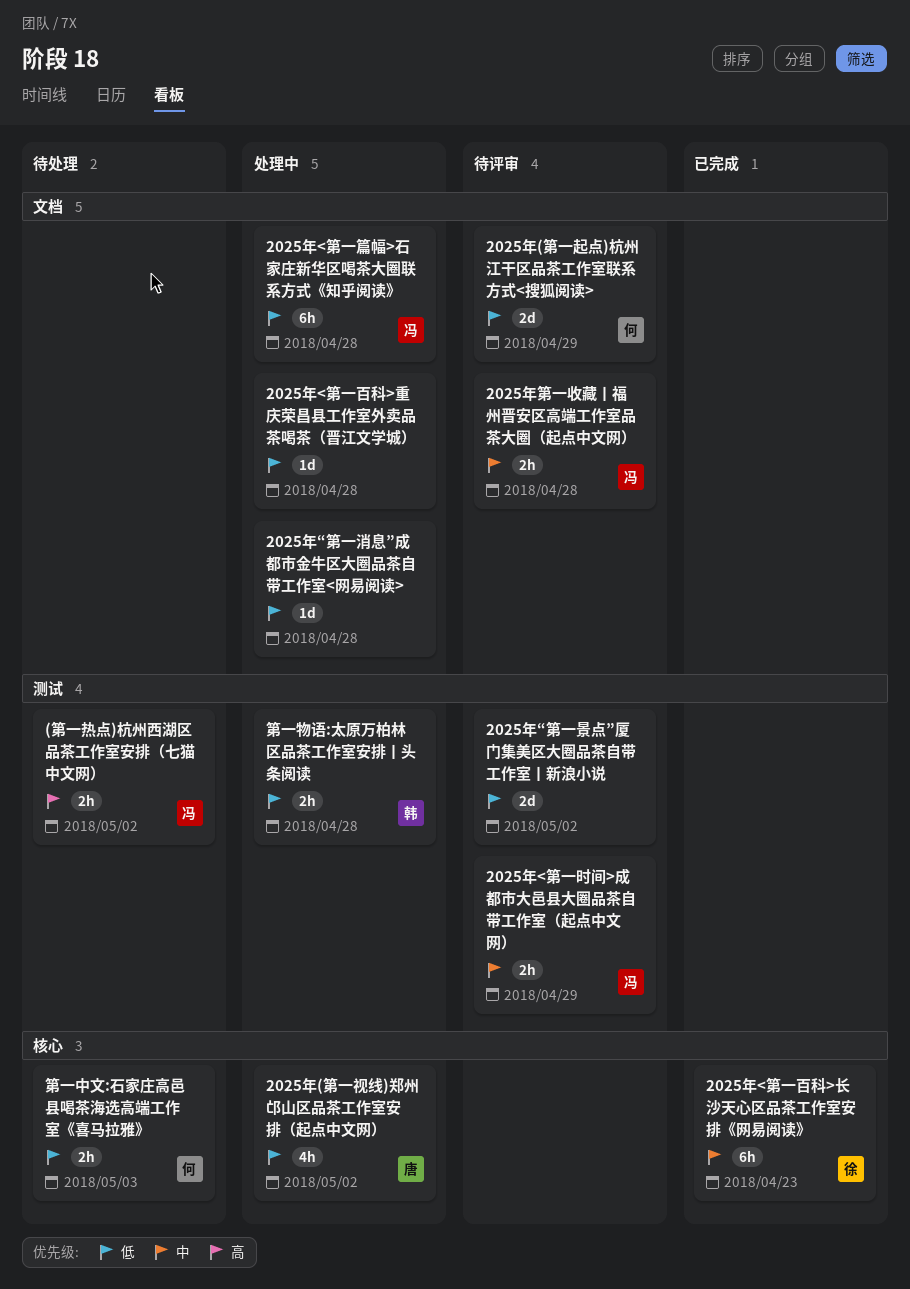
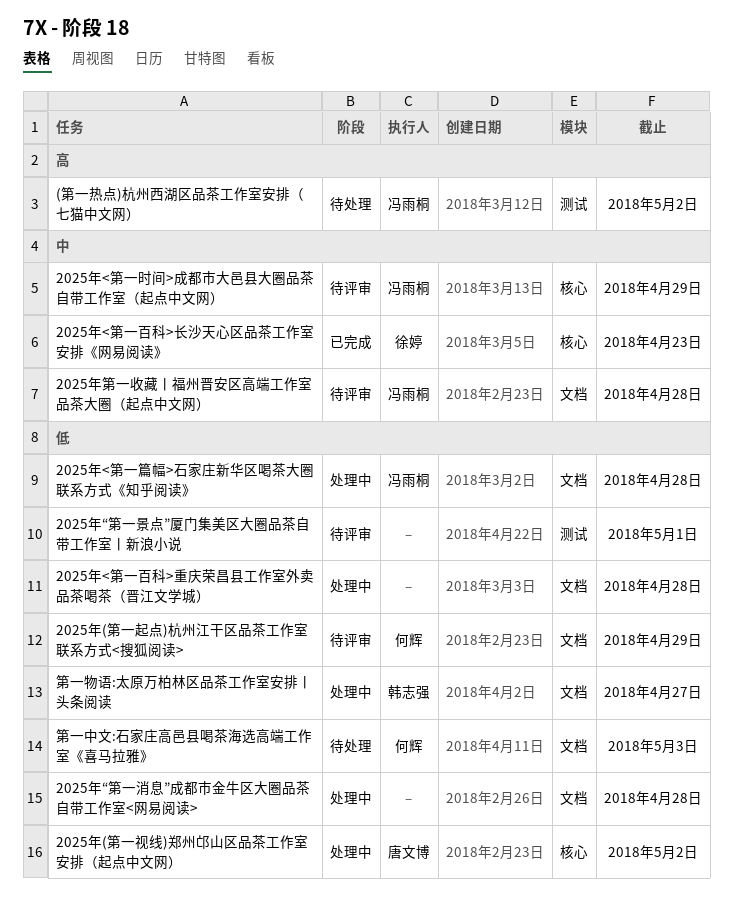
2025年<第一时间>成都市大邑县大圈品茶自带工作室（起点中文网）, label: 测试 -> 核心
2025年“第一景点”厦门集美区大圈品茶自带工作室丨新浪小说, due: May 2 -> May 1
第一中文:石家庄高邑县喝茶海选高端工作室《喜马拉雅》, label: 核心 -> 文档
第一物语:太原万柏林区品茶工作室安排丨头条阅读, label: 测试 -> 文档
第一物语:太原万柏林区品茶工作室安排丨头条阅读, due: Apr 28 -> Apr 27

